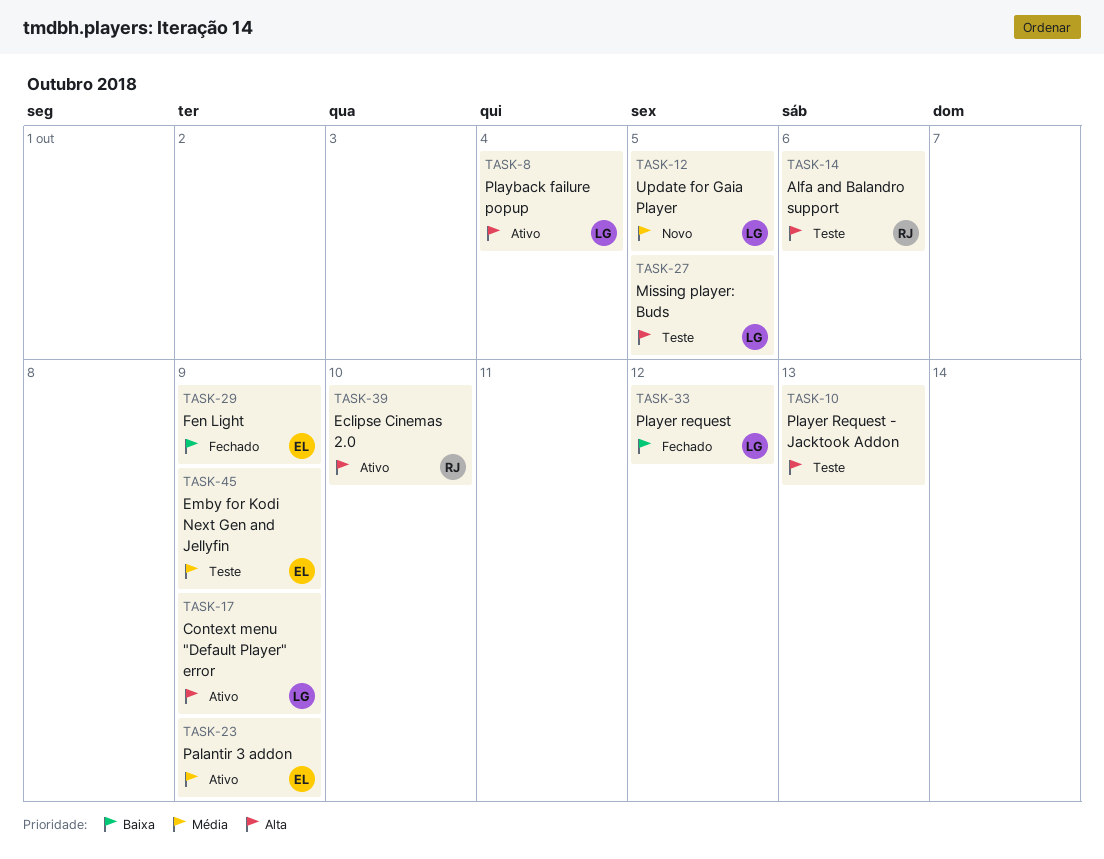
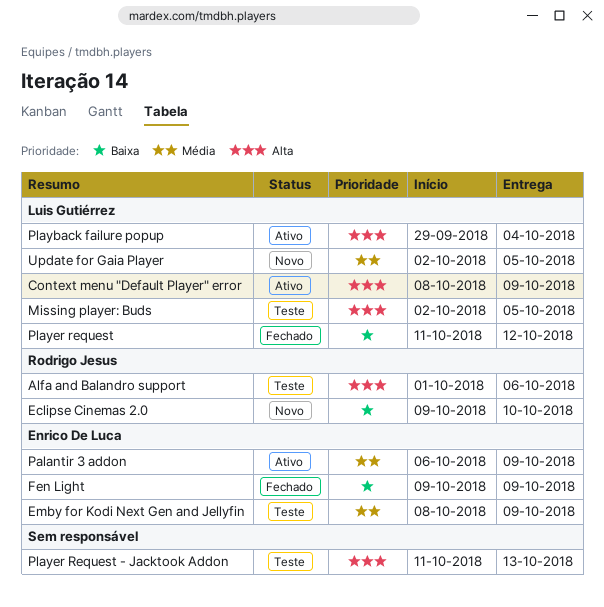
Eclipse Cinemas 2.0, status: Ativo -> Novo
Eclipse Cinemas 2.0, priority: Alta -> Baixa

